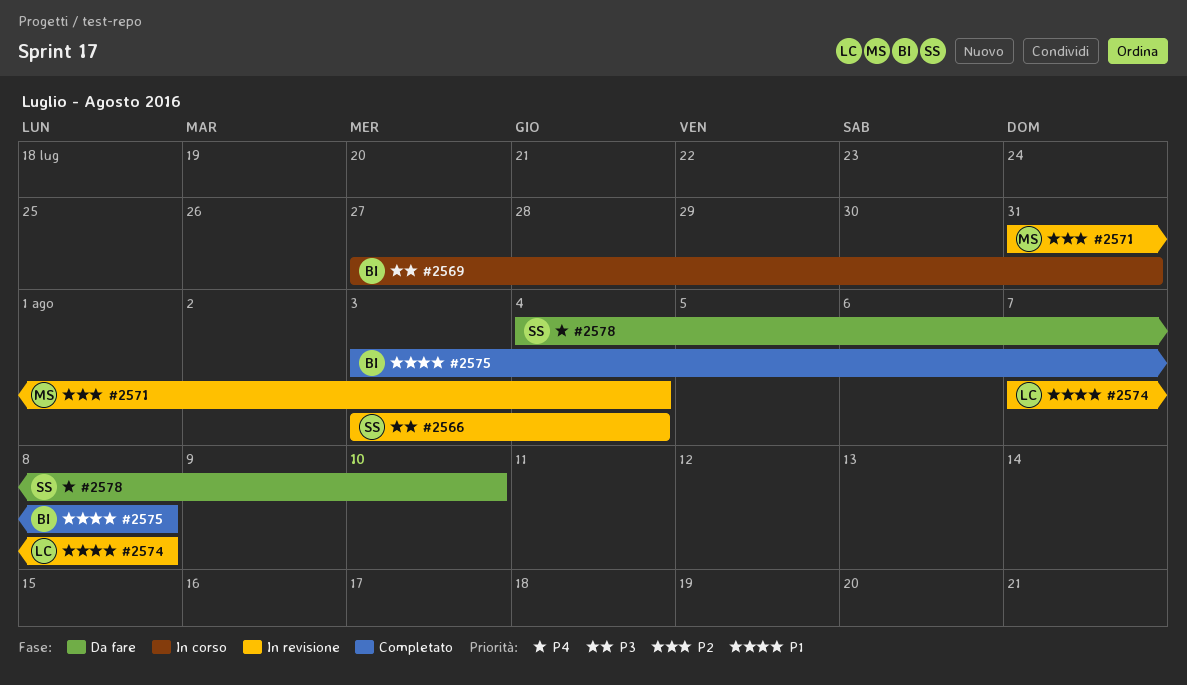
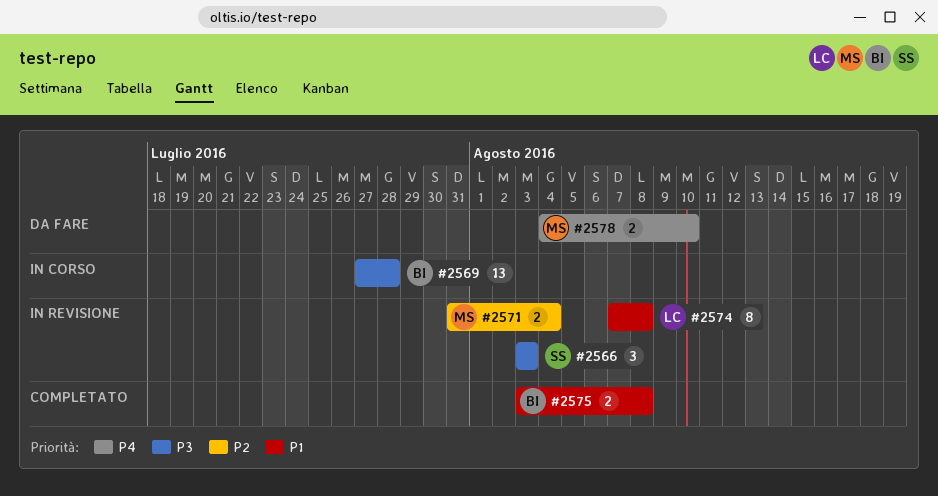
#2566, due: Aug 4 -> Aug 3
#2569, due: Jul 31 -> Jul 28
#2578, owner: SS -> MS

